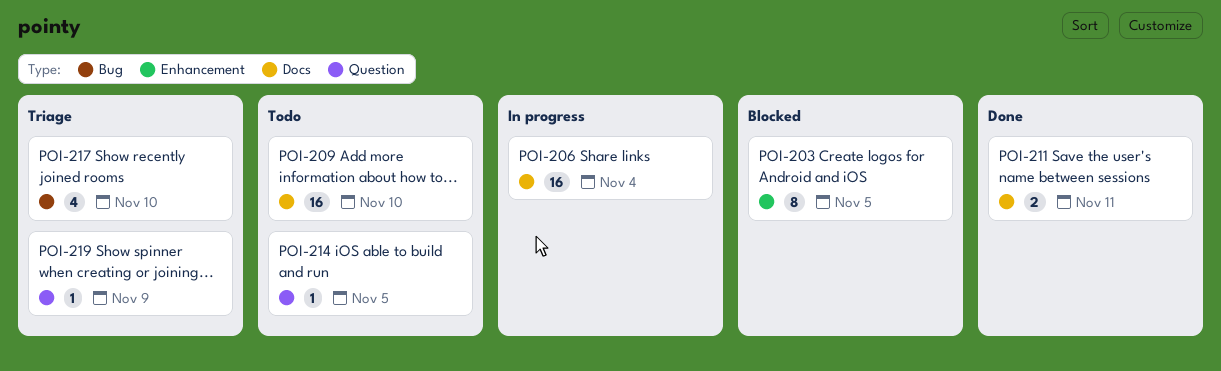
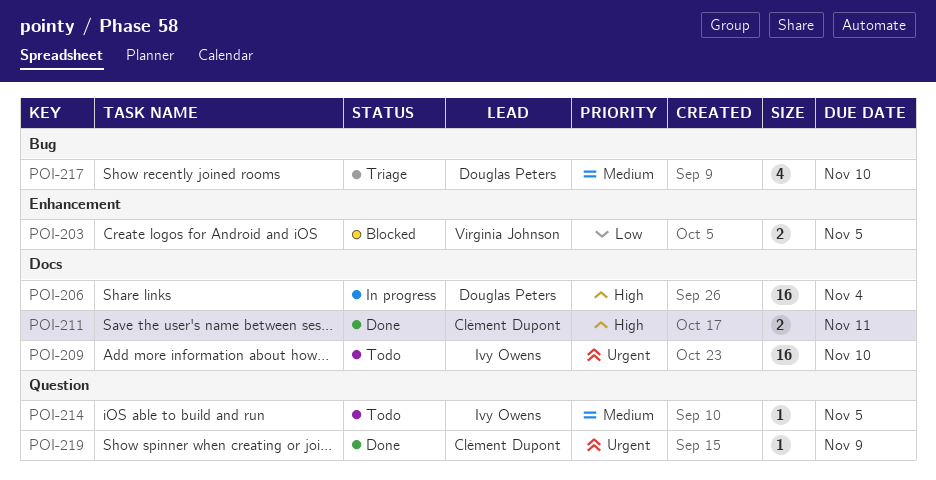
POI-203, estimate: 8 -> 2
POI-219, status: Triage -> Done

